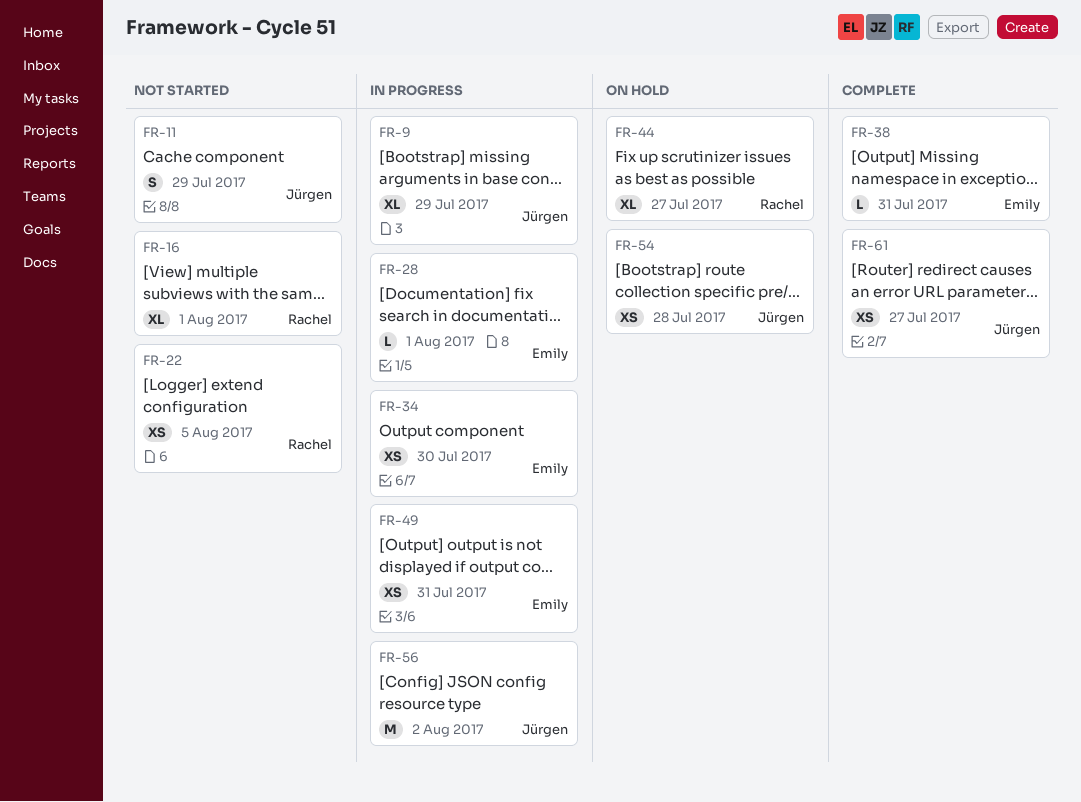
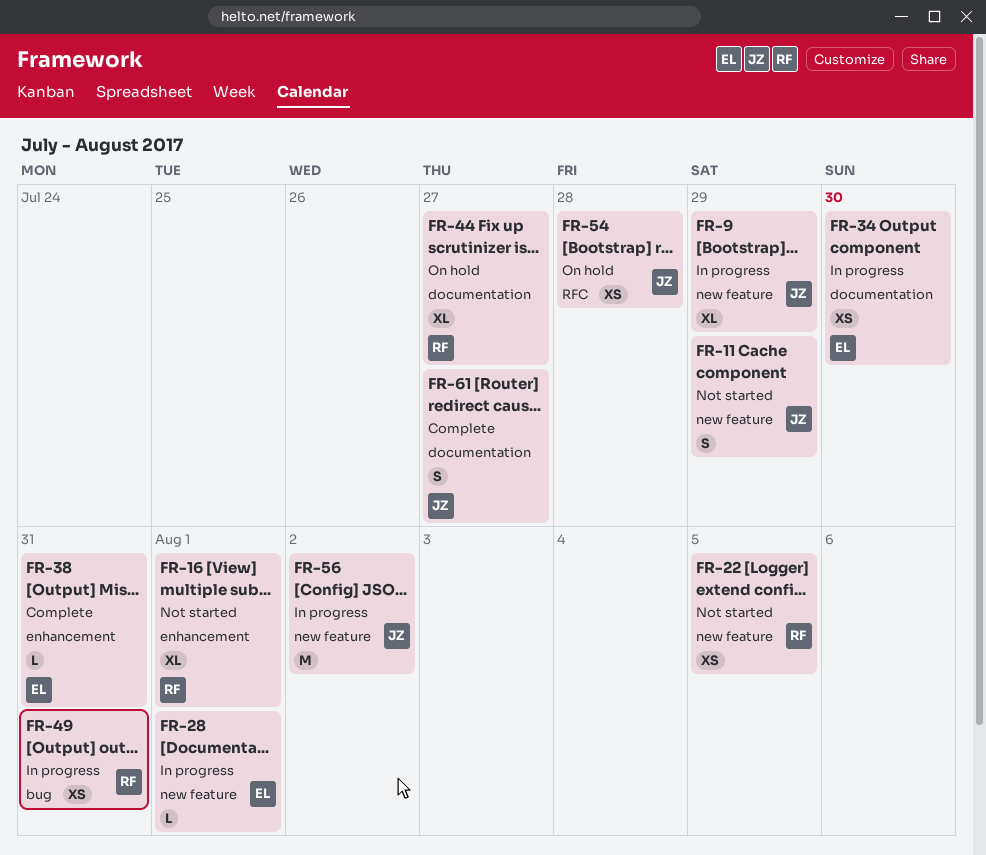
FR-49, owner: Emily -> Rachel
FR-61, estimate: XS -> S

